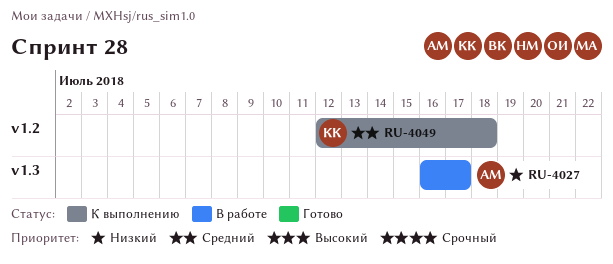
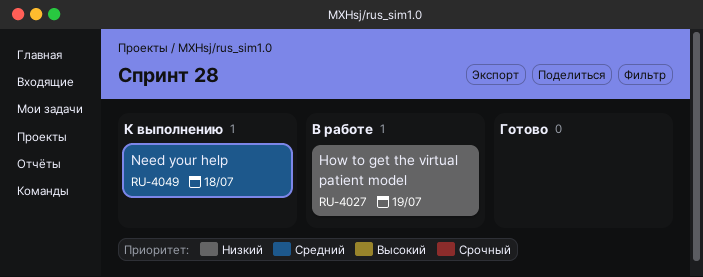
RU-4027, due: Jul 17 -> Jul 19

